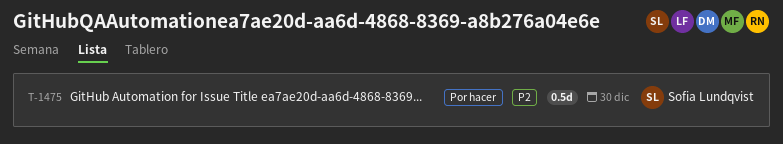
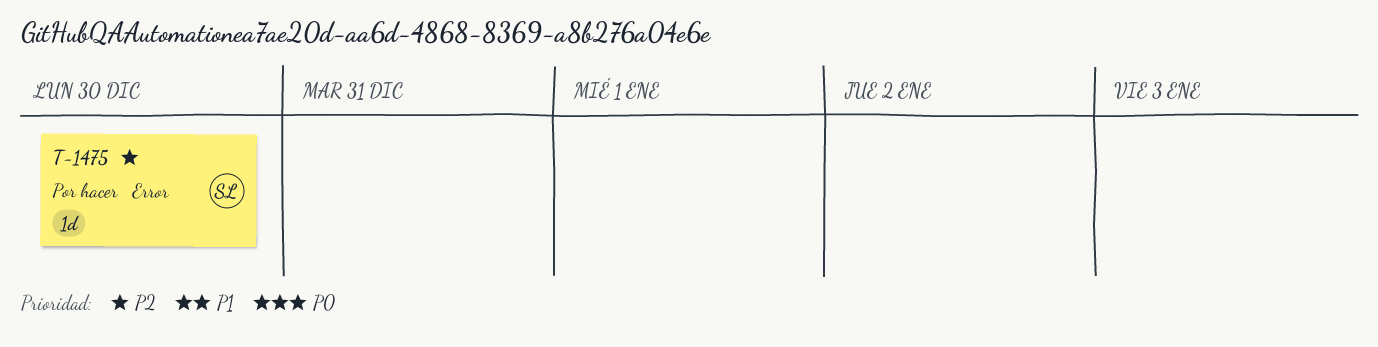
T-1475, estimate: 0.5d -> 1d

